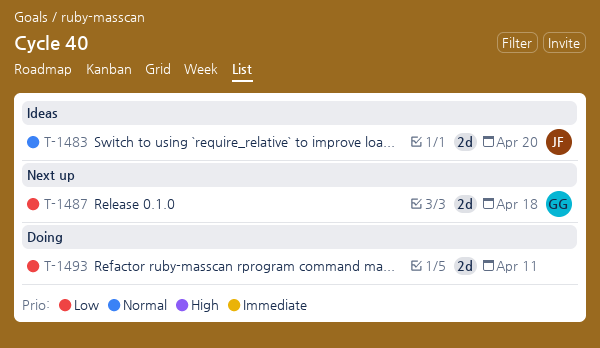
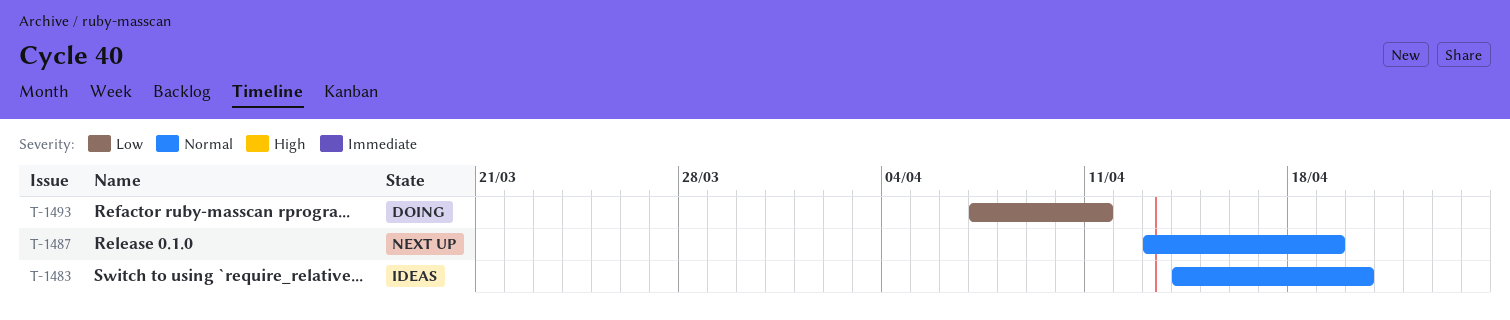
T-1487, priority: Low -> Normal
T-1487, due: Apr 18 -> Apr 19

